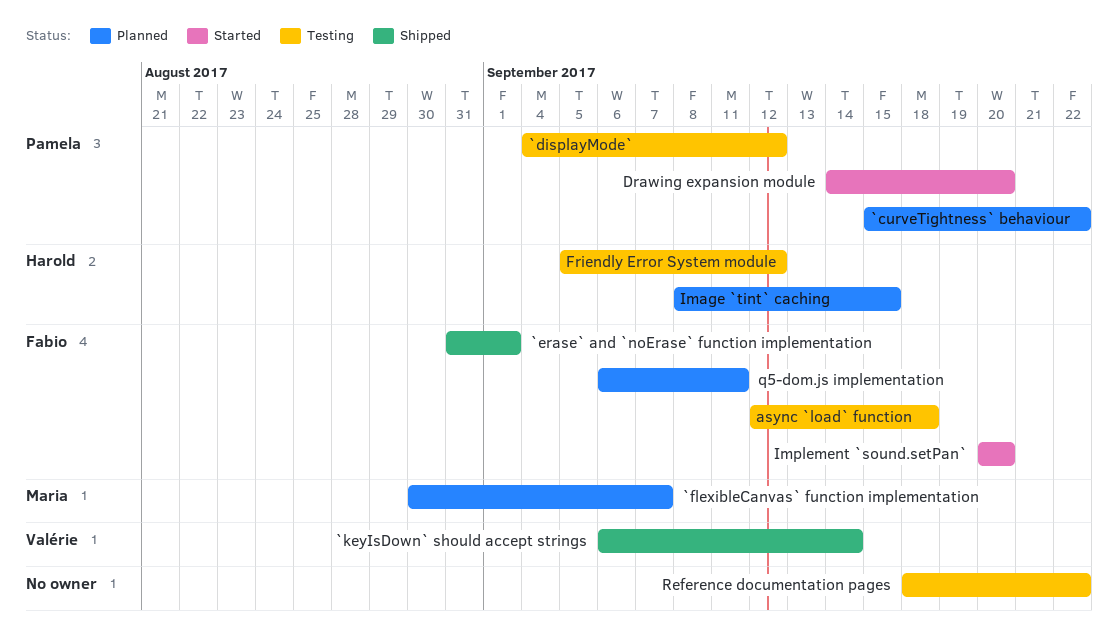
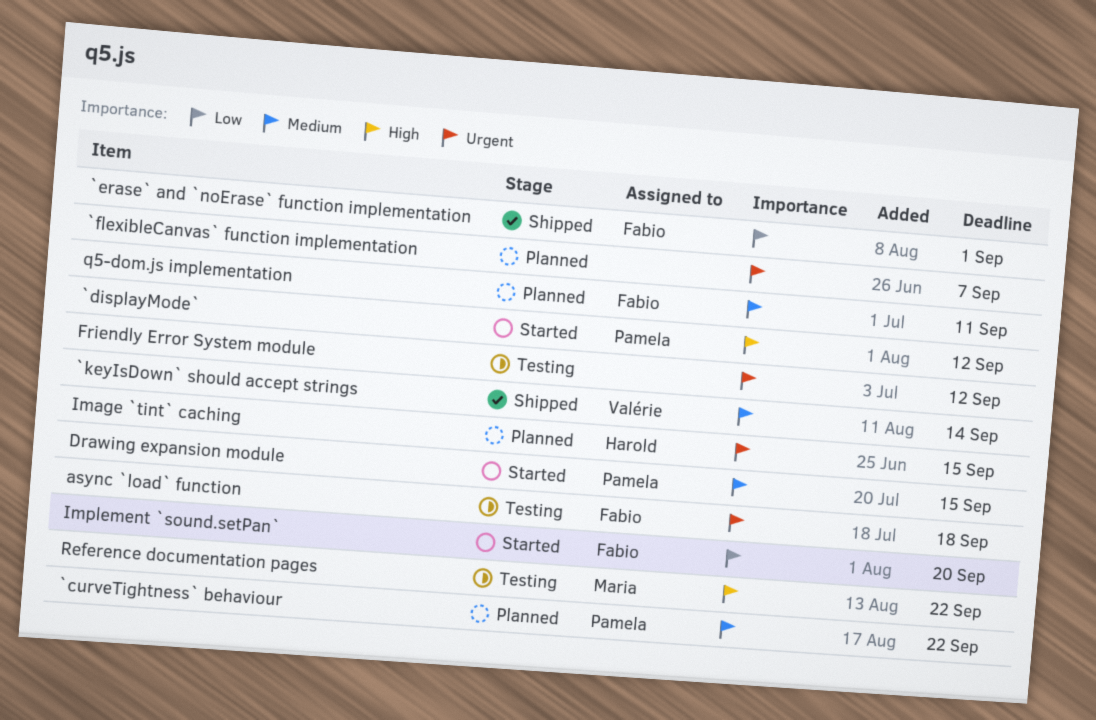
`displayMode`, status: Testing -> Started
`flexibleCanvas` function implementation, owner: Maria -> none
Drawing expansion module, due: Sep 20 -> Sep 15
Friendly Error System module, owner: Harold -> none
Reference documentation pages, owner: none -> Maria

